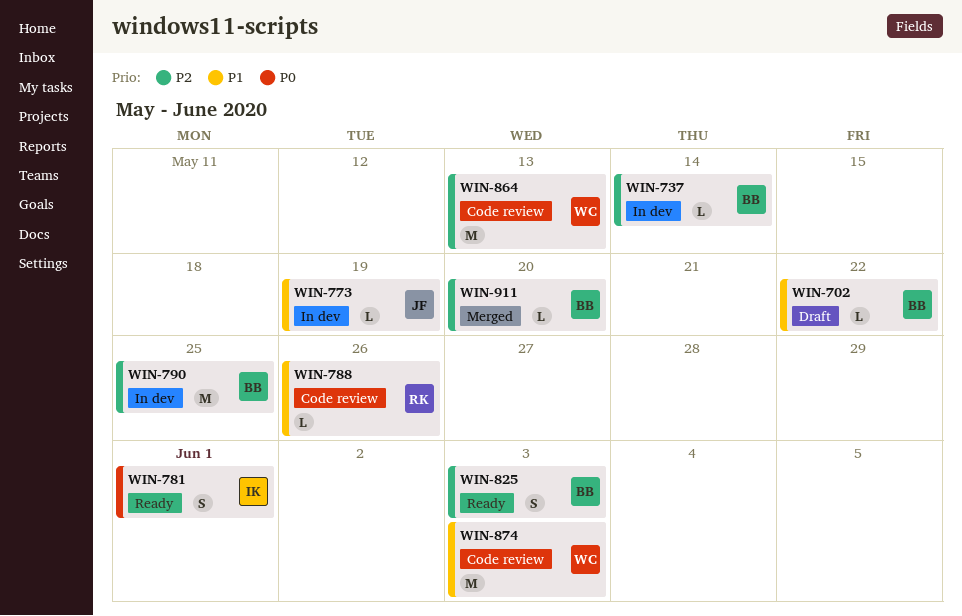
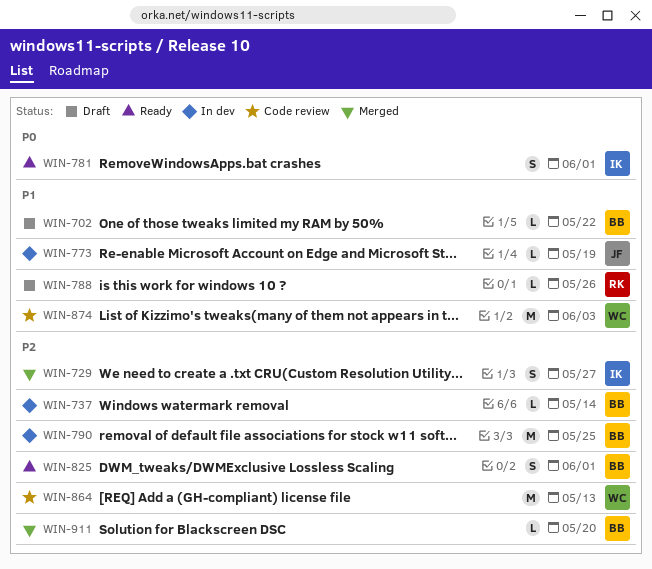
WIN-729: none -> present
WIN-788, status: Code review -> Draft
WIN-825, due: Jun 3 -> Jun 1

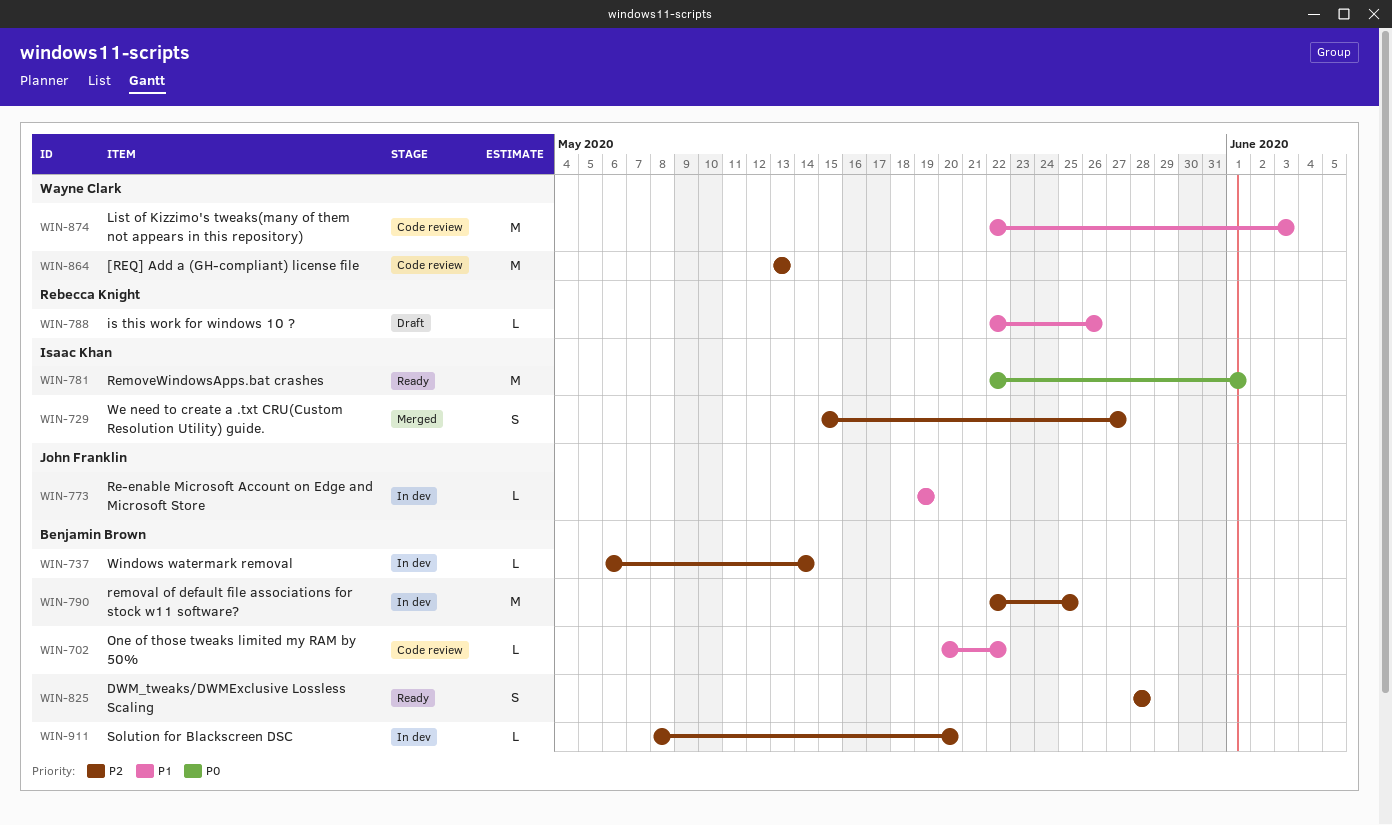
WIN-702, status: Draft -> Code review
WIN-781, estimate: S -> M
WIN-825, due: Jun 1 -> May 28
WIN-911, status: Merged -> In dev

